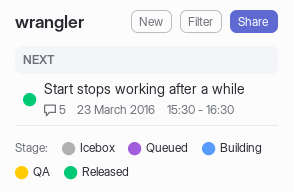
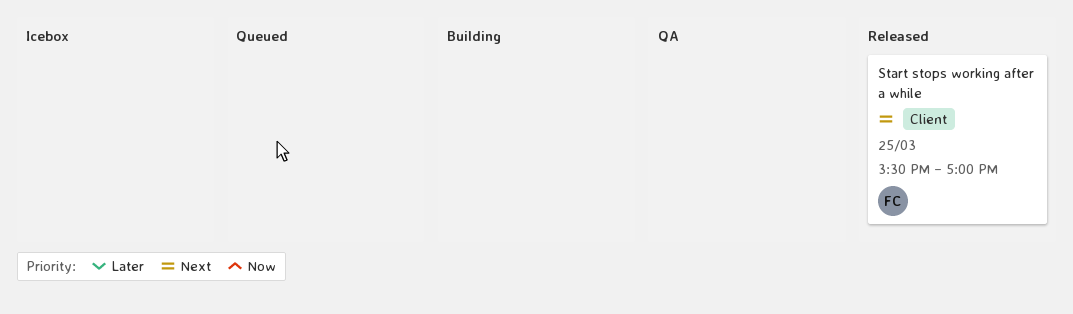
Start stops working after a while, day: Mar 23 -> Mar 25
Start stops working after a while, ends: 16:30 -> 17:00

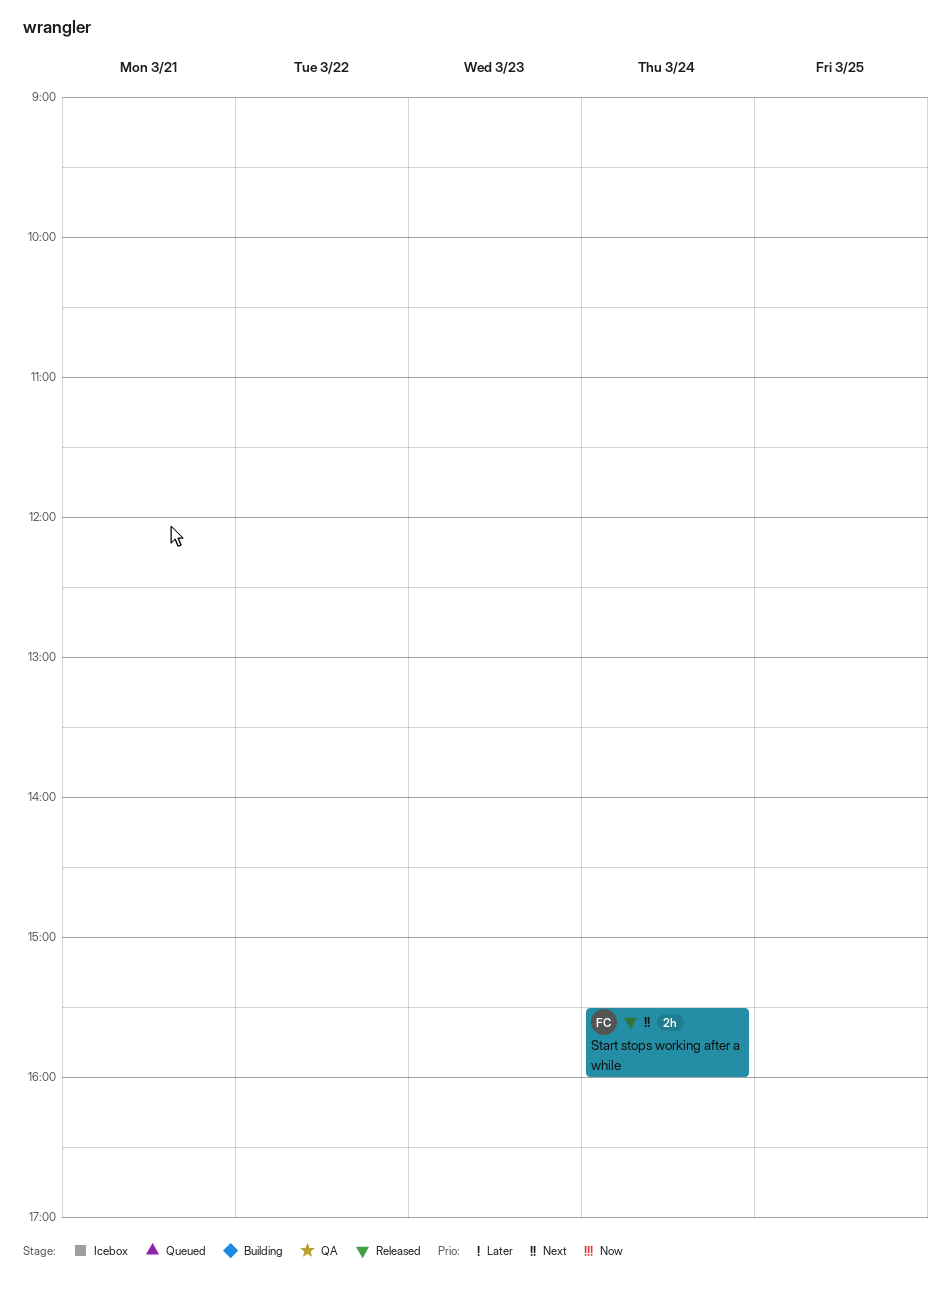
Start stops working after a while, day: Mar 25 -> Mar 24
Start stops working after a while, ends: 17:00 -> 16:00

